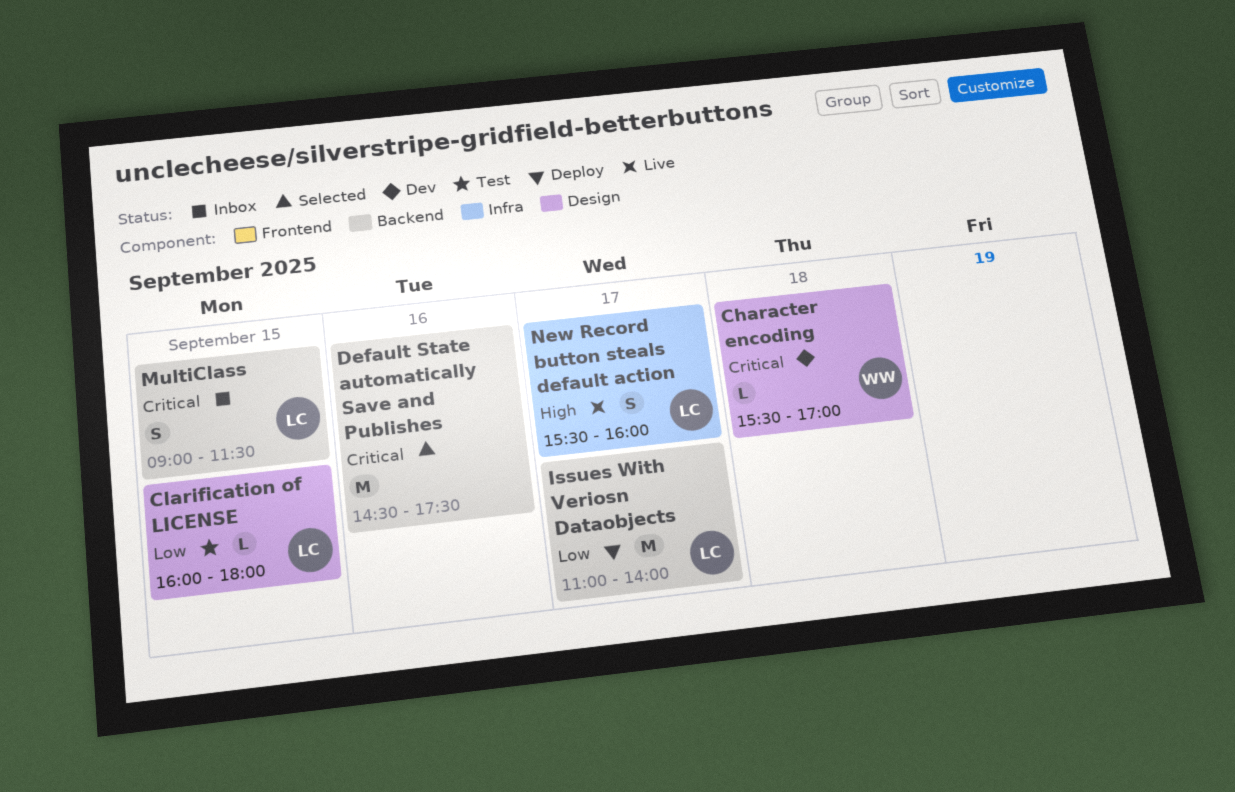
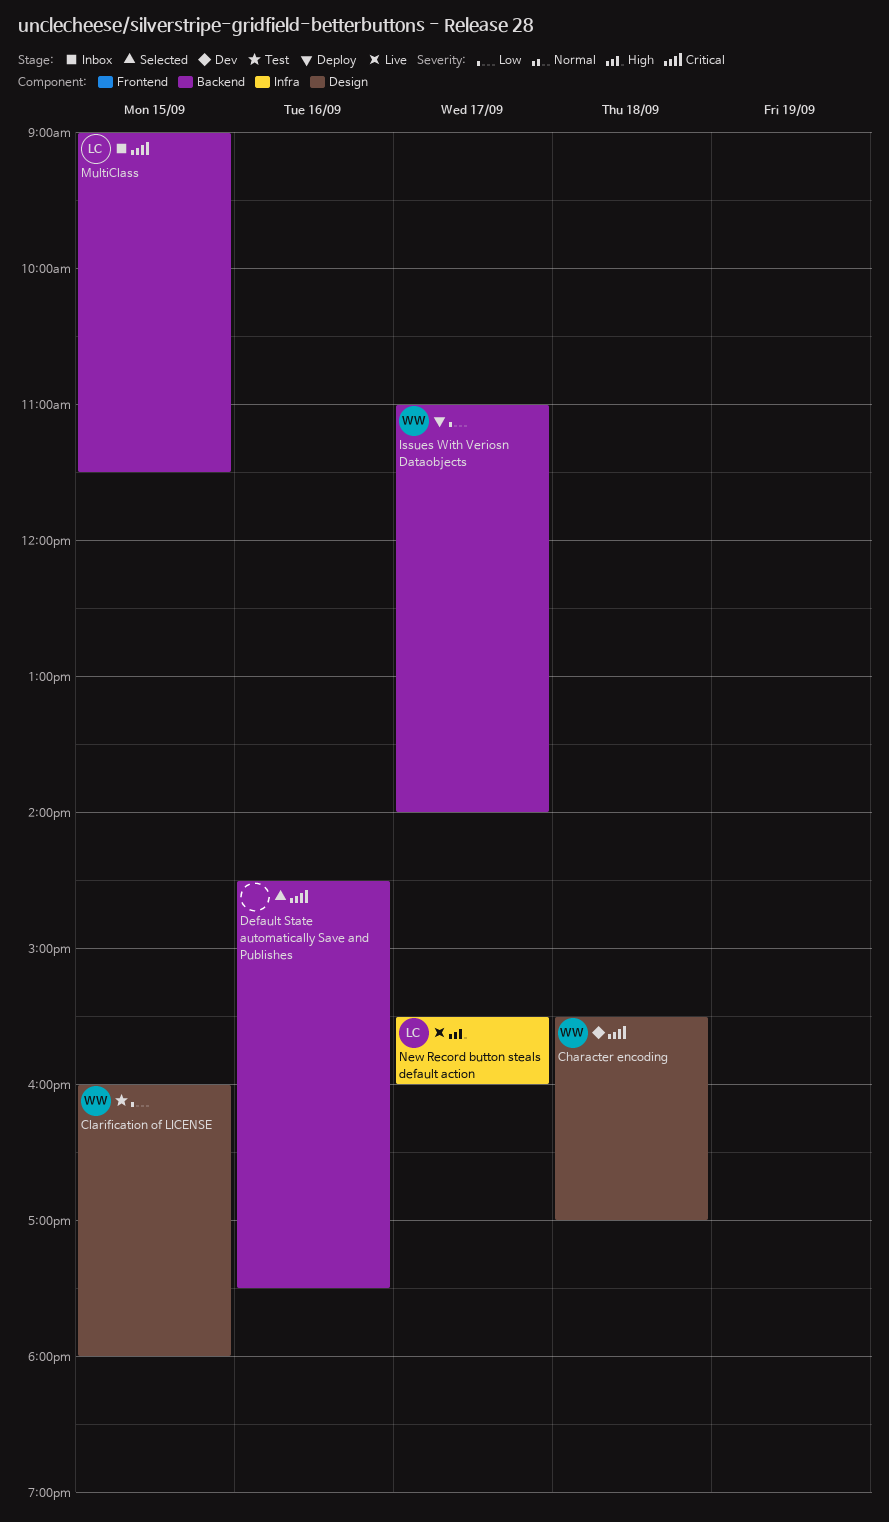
Clarification of LICENSE, owner: LC -> WW
Issues With Veriosn Dataobjects, owner: LC -> WW

